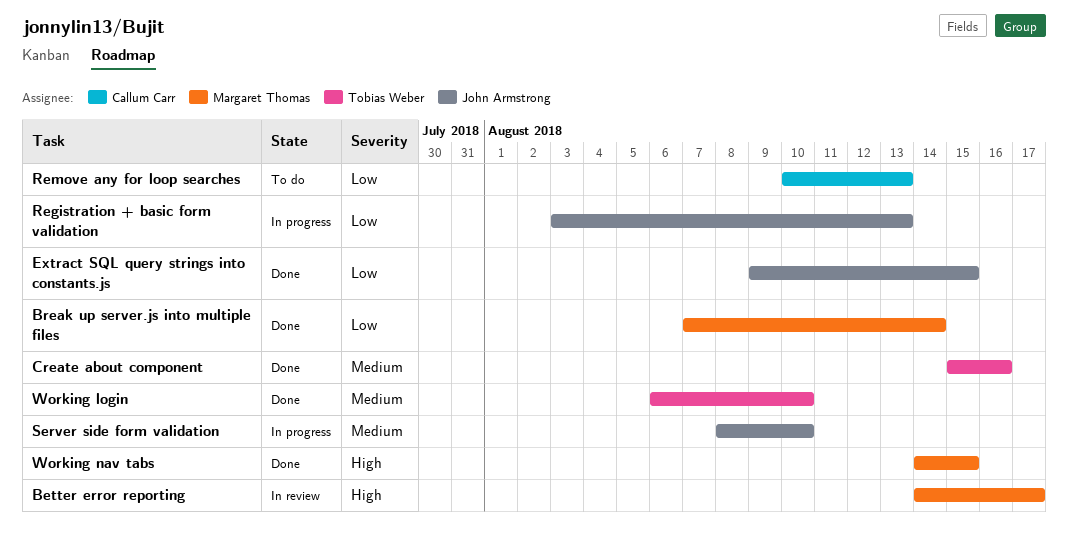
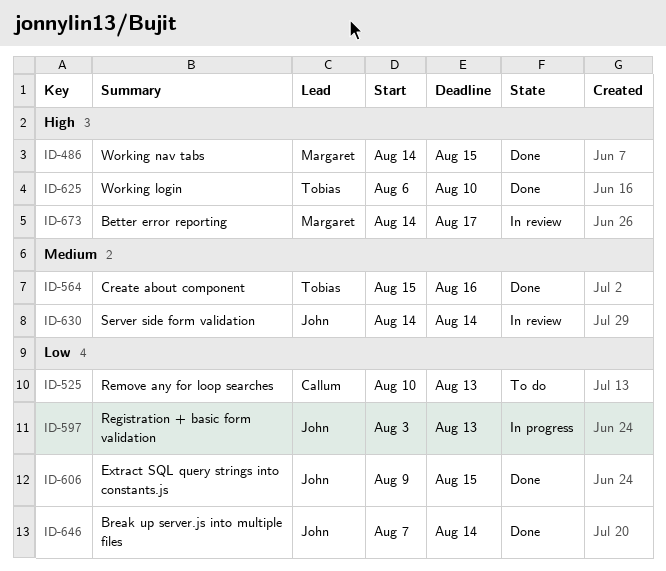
Break up server.js into multiple files, owner: Margaret Thomas -> John Armstrong
Server side form validation, status: In progress -> In review
Server side form validation, start: Aug 8 -> Aug 14
Server side form validation, due: Aug 10 -> Aug 14
Working login, priority: Medium -> High

